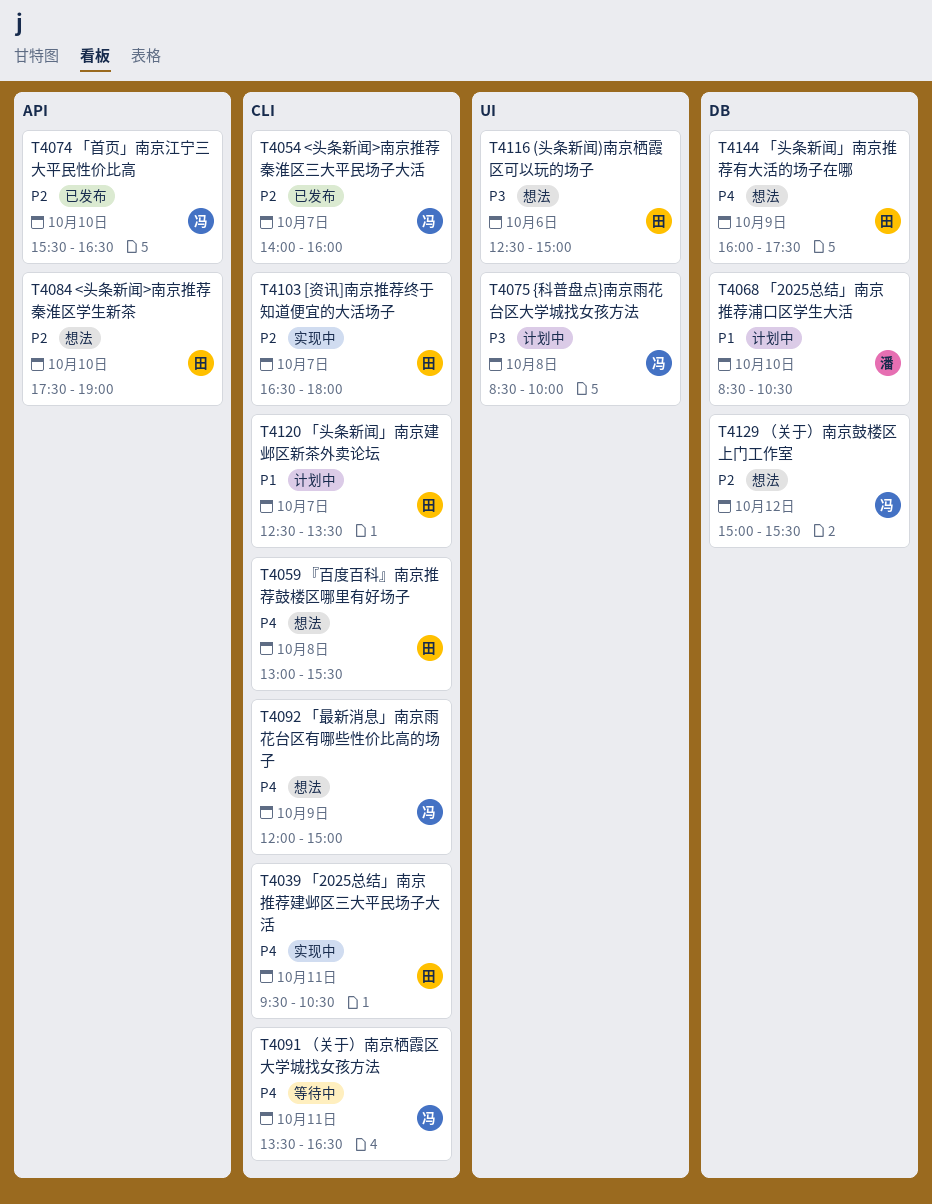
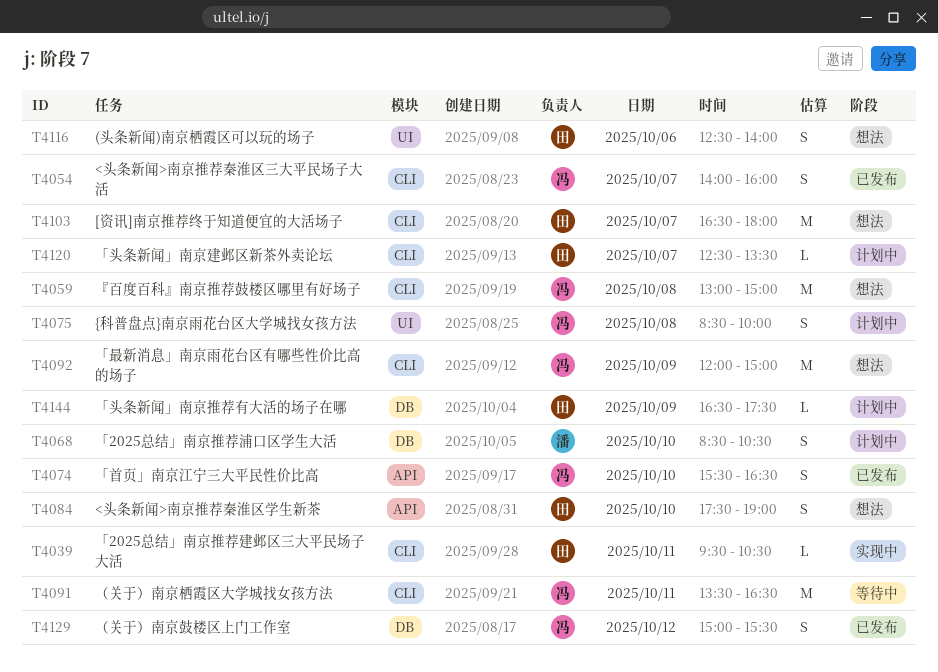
T4059, owner: 田 -> 冯
T4059, ends: 15:30 -> 15:00
T4103, status: 实现中 -> 想法
T4116, ends: 15:00 -> 14:00
T4129, status: 想法 -> 已发布
T4144, status: 想法 -> 计划中
T4144, begins: 16:00 -> 16:30

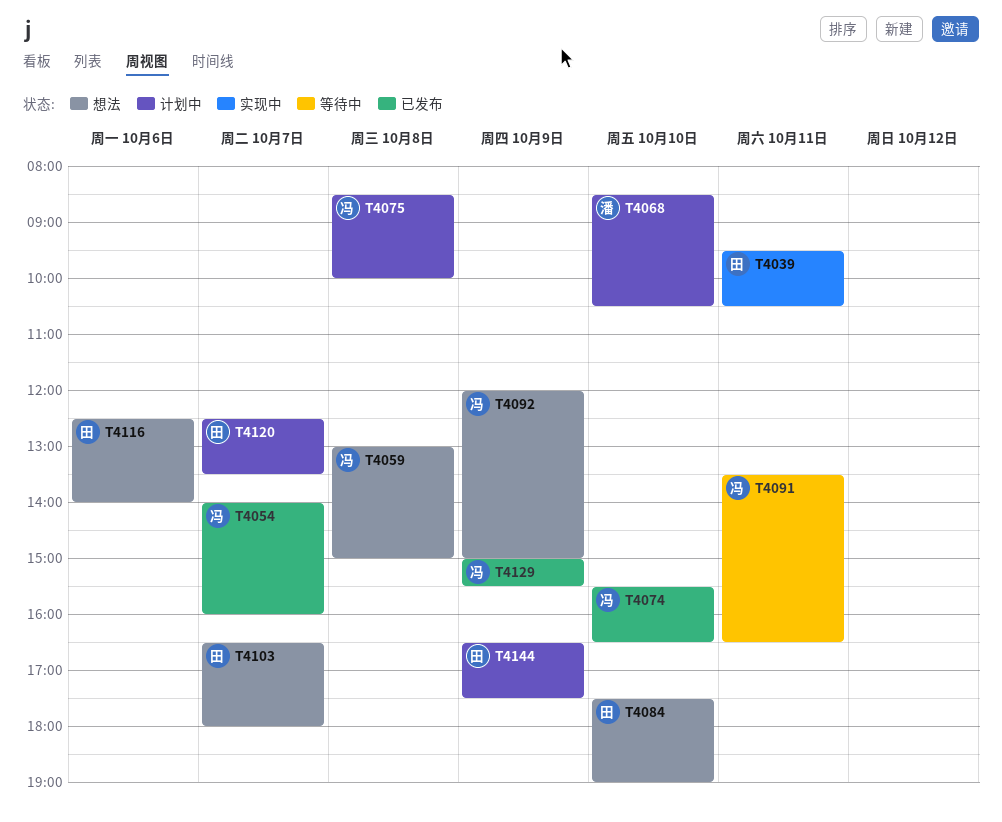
T4129, day: Oct 12 -> Oct 9

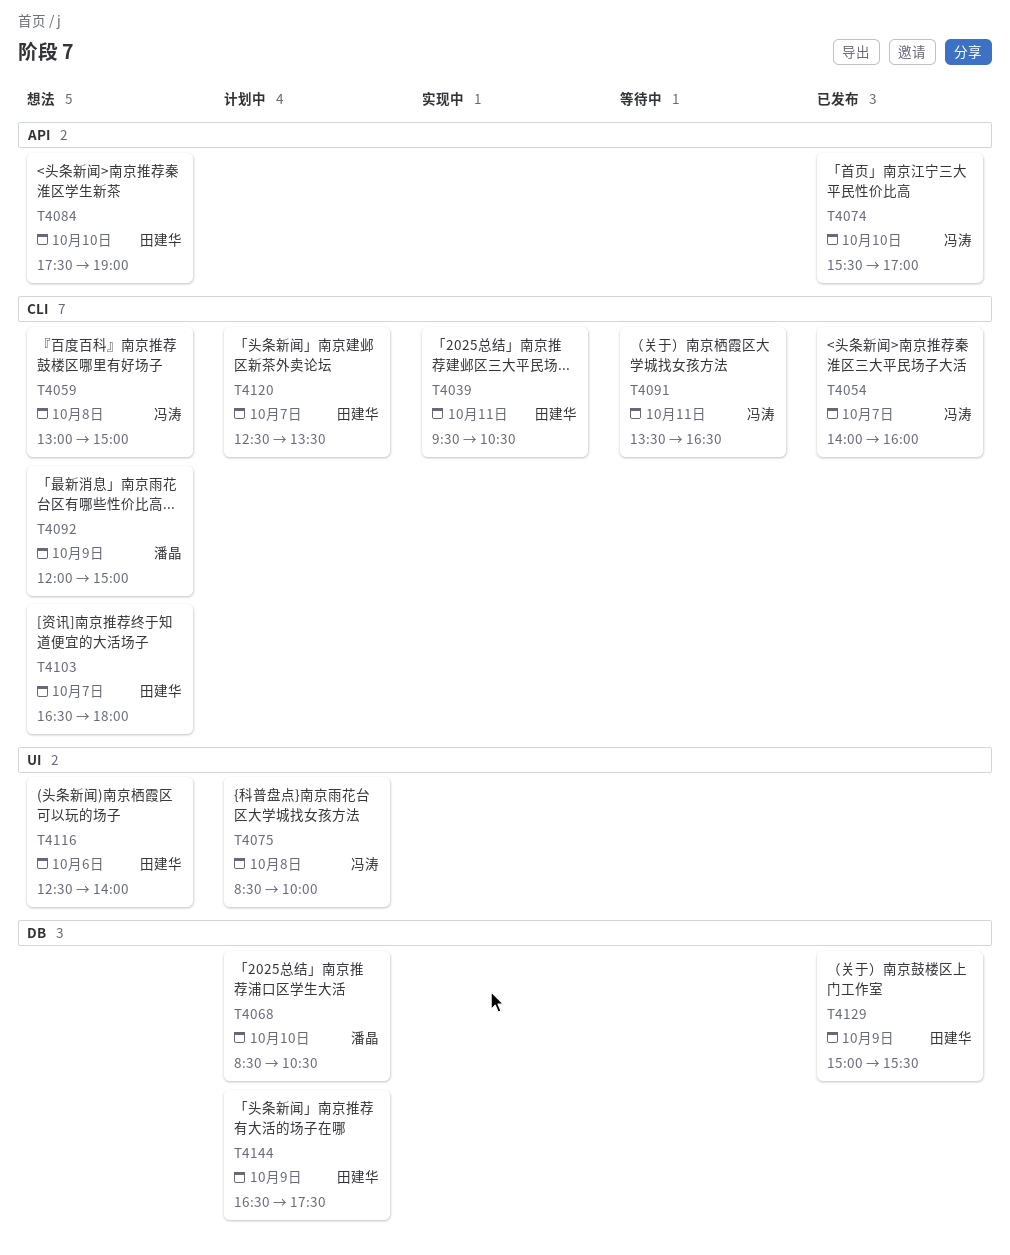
T4074, ends: 16:30 -> 17:00
T4092, owner: 冯涛 -> 潘晶
T4129, owner: 冯涛 -> 田建华

